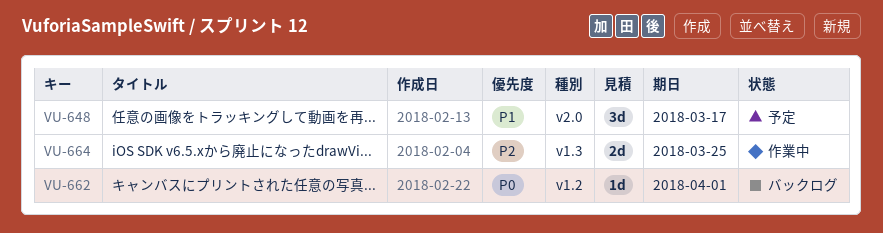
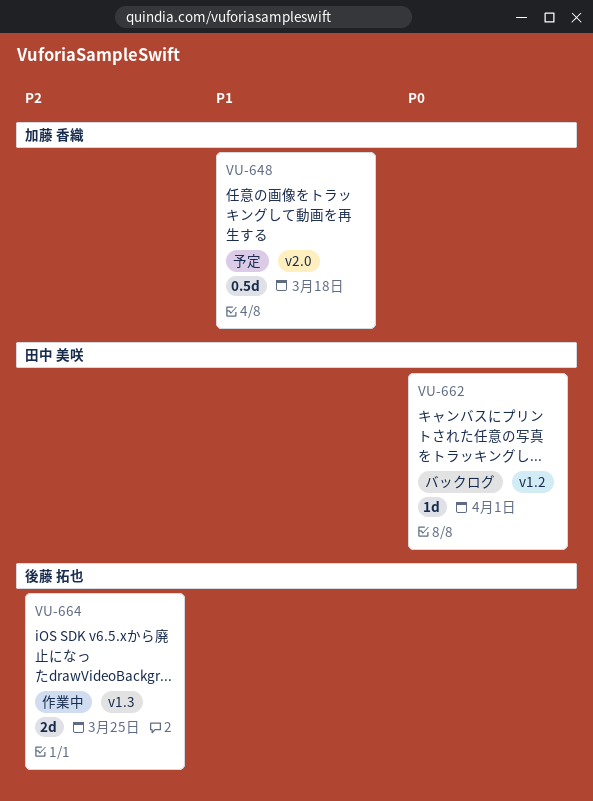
VU-648, estimate: 3d -> 0.5d
VU-648, due: Mar 17 -> Mar 18

